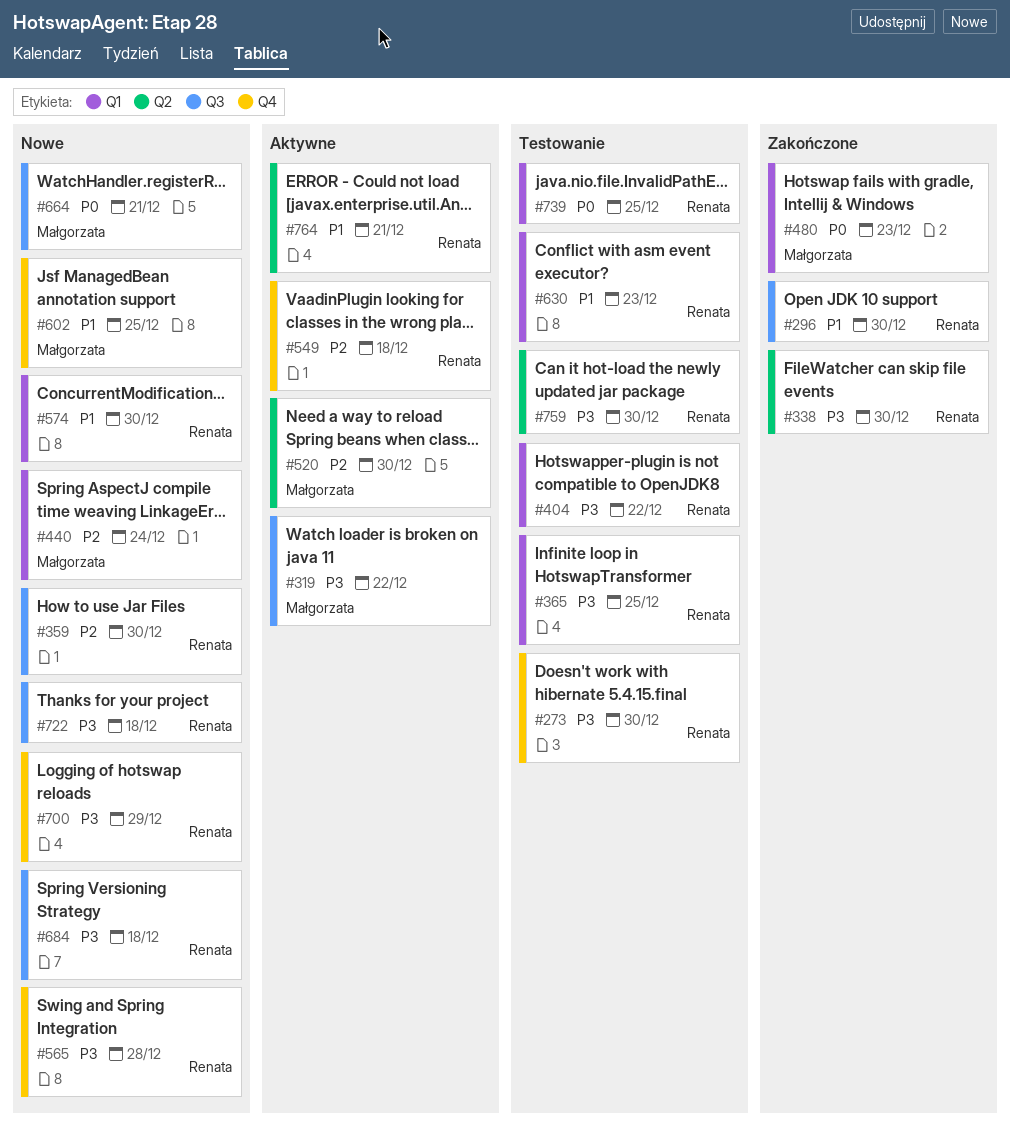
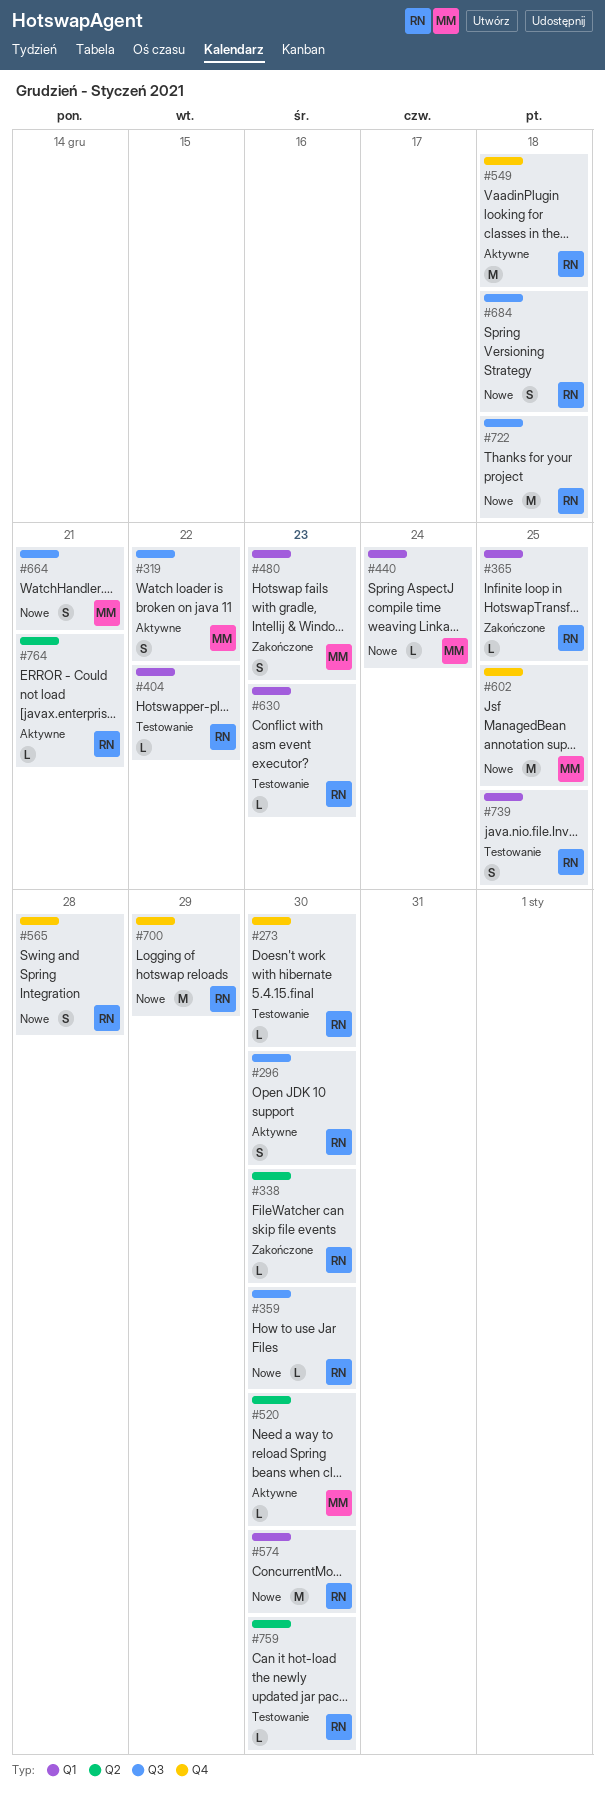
#296, status: Zakończone -> Aktywne
#365, status: Testowanie -> Zakończone

